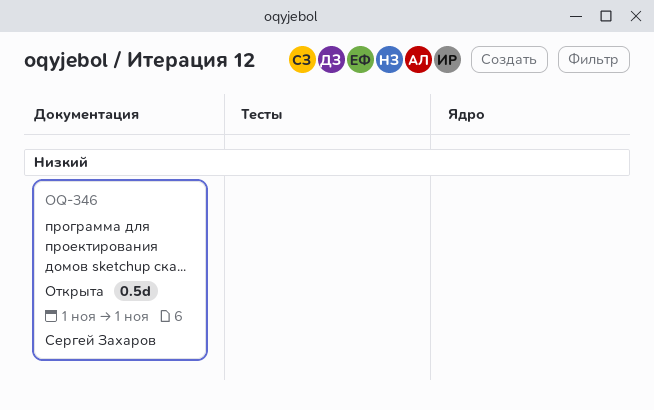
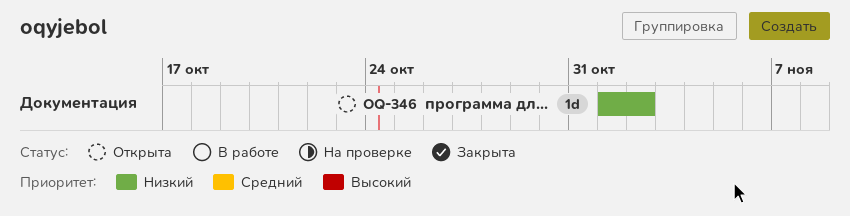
OQ-346, estimate: 0.5d -> 1d
OQ-346, due: Nov 1 -> Nov 2

